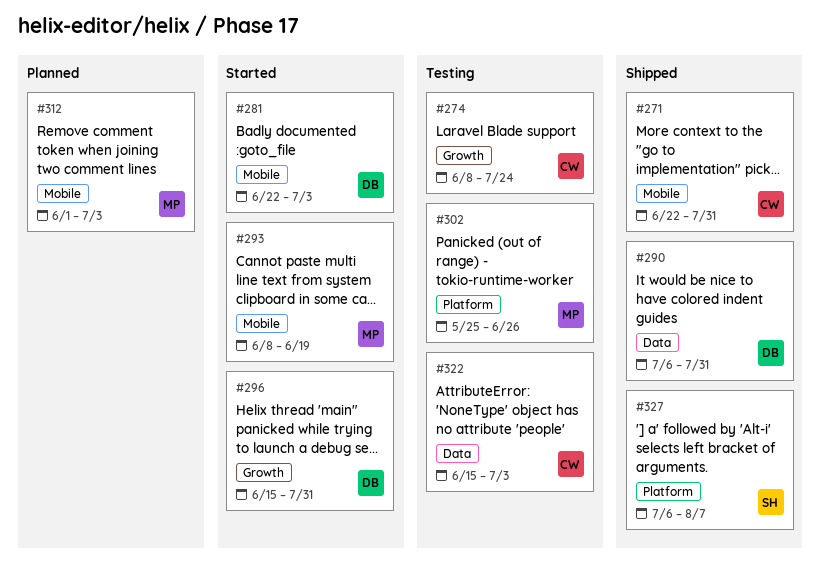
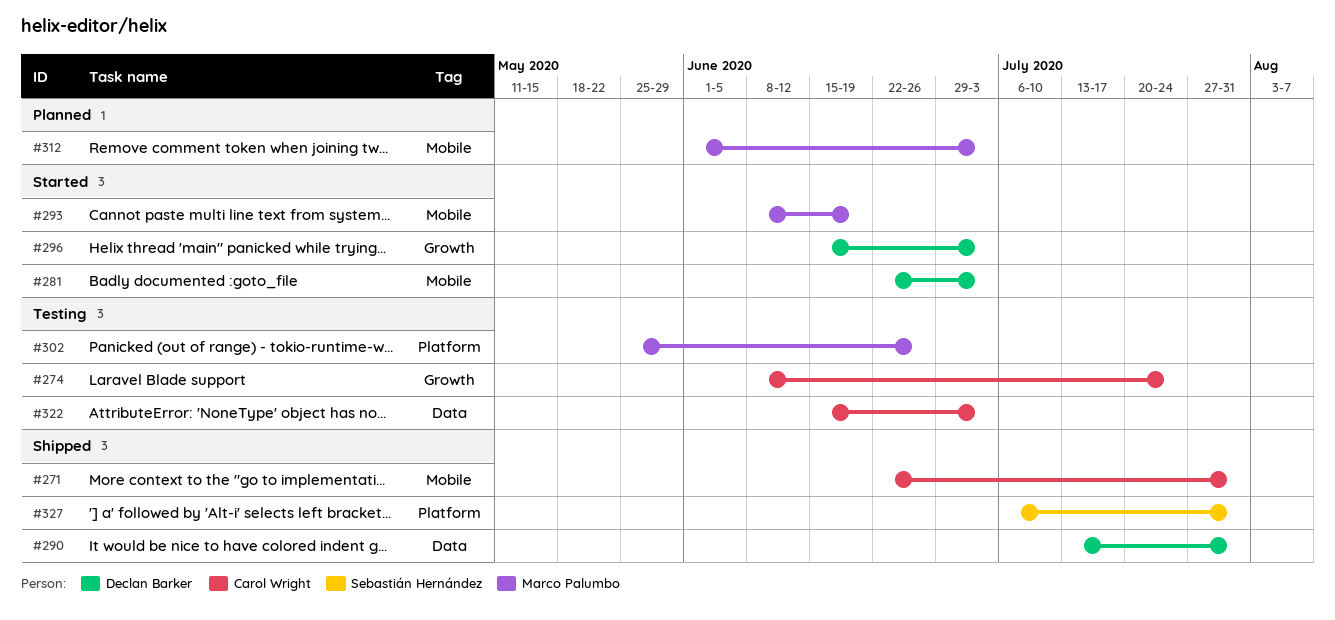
#290, start: Jul 6 -> Jul 13
#296, due: Jul 31 -> Jul 3
#327, due: Aug 7 -> Jul 31

